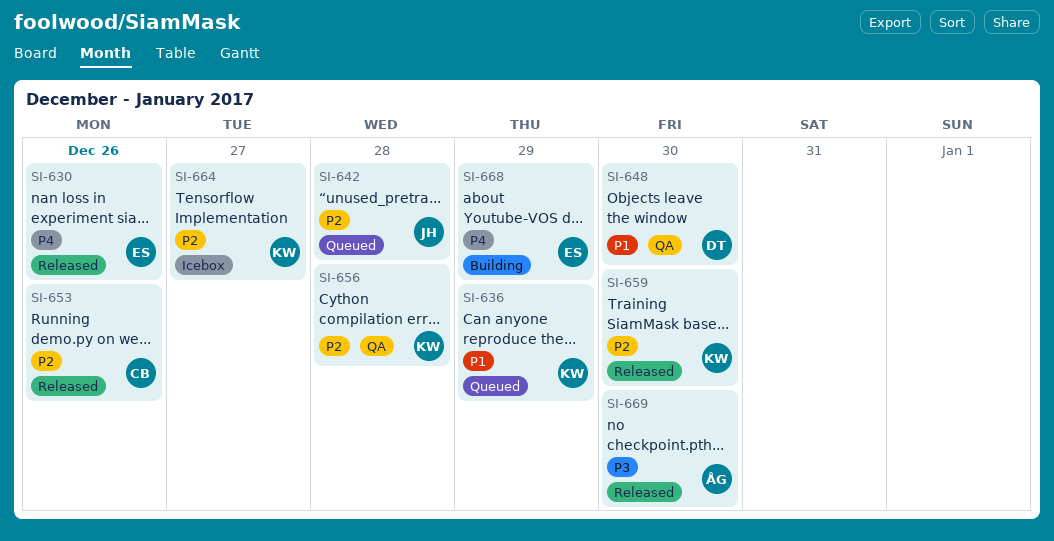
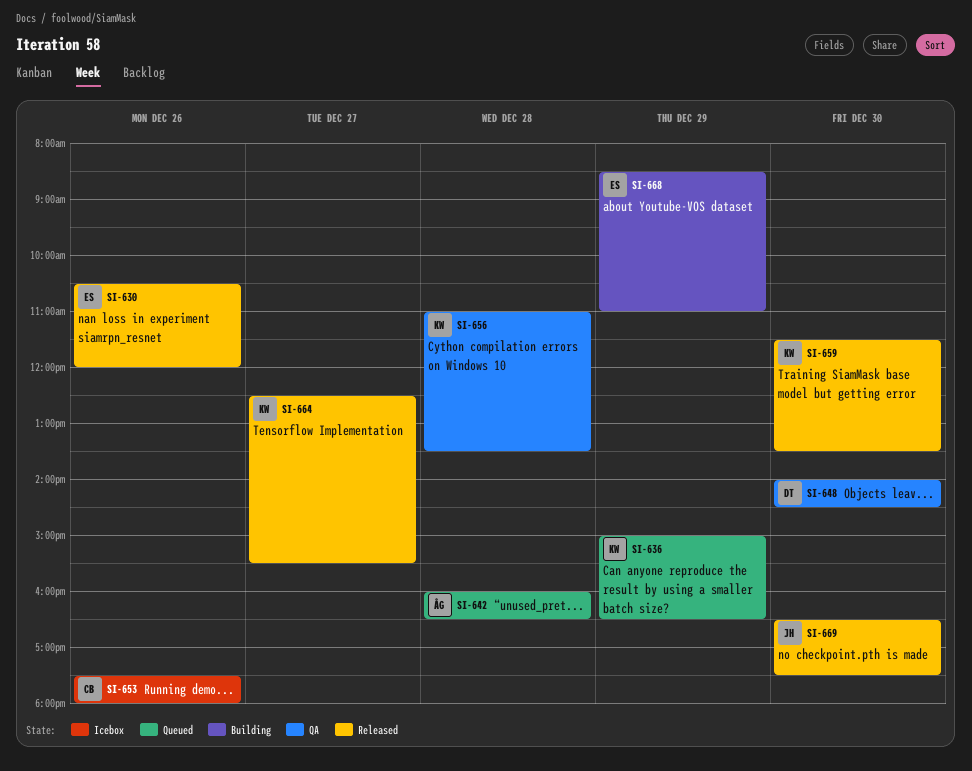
SI-642, owner: JH -> ÅG
SI-653, status: Released -> Icebox
SI-664, status: Icebox -> Released
SI-669, owner: ÅG -> JH

